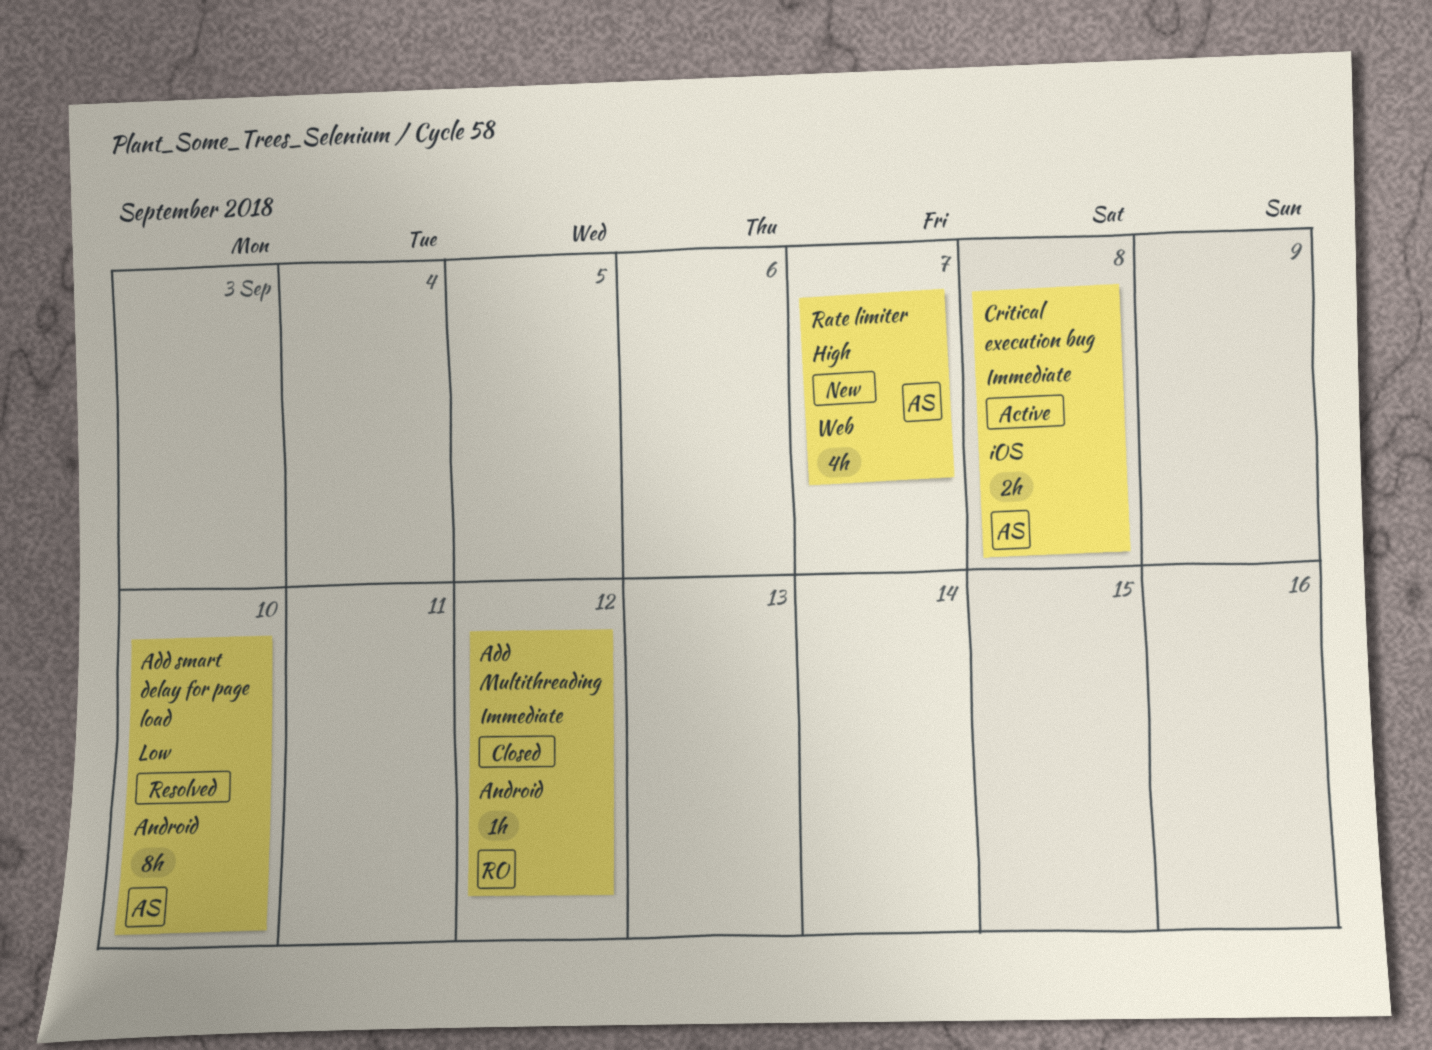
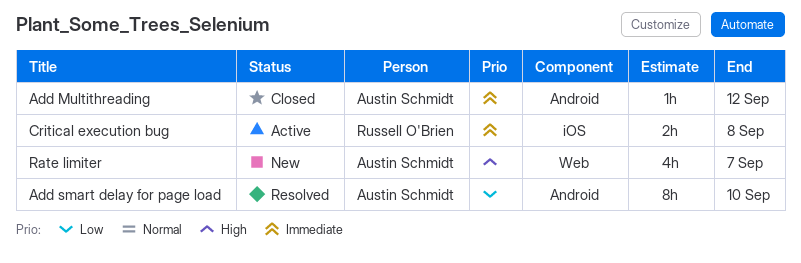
Add Multithreading, owner: Russell O'Brien -> Austin Schmidt
Critical execution bug, owner: Austin Schmidt -> Russell O'Brien

